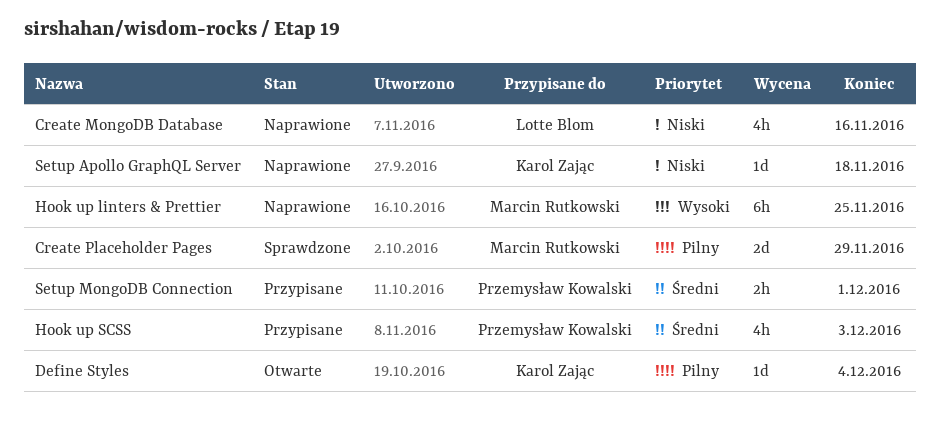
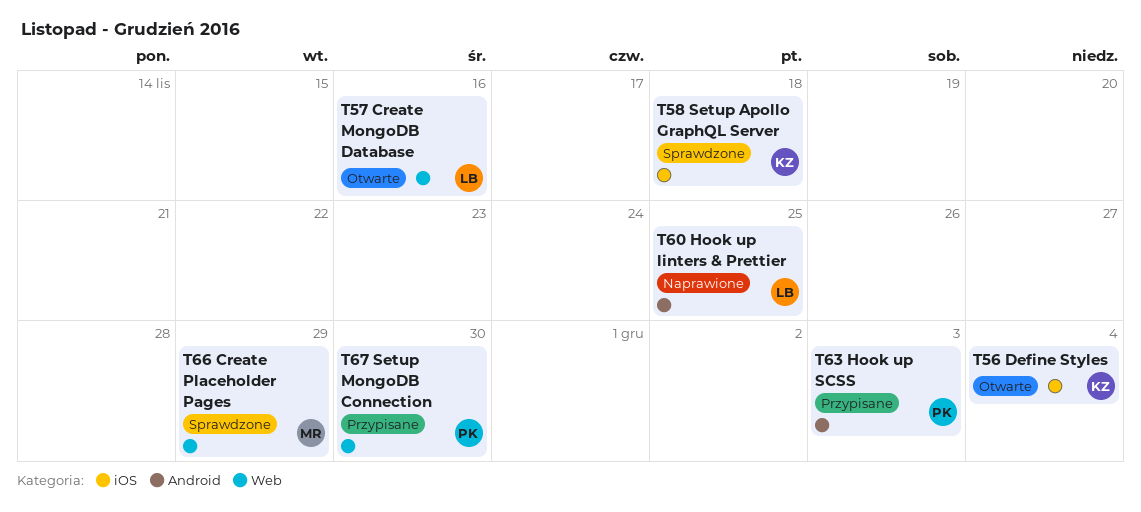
Create MongoDB Database, status: Naprawione -> Otwarte
Hook up linters & Prettier, owner: Marcin Rutkowski -> Lotte Blom
Setup Apollo GraphQL Server, status: Naprawione -> Sprawdzone
Setup MongoDB Connection, due: Dec 1 -> Nov 30

